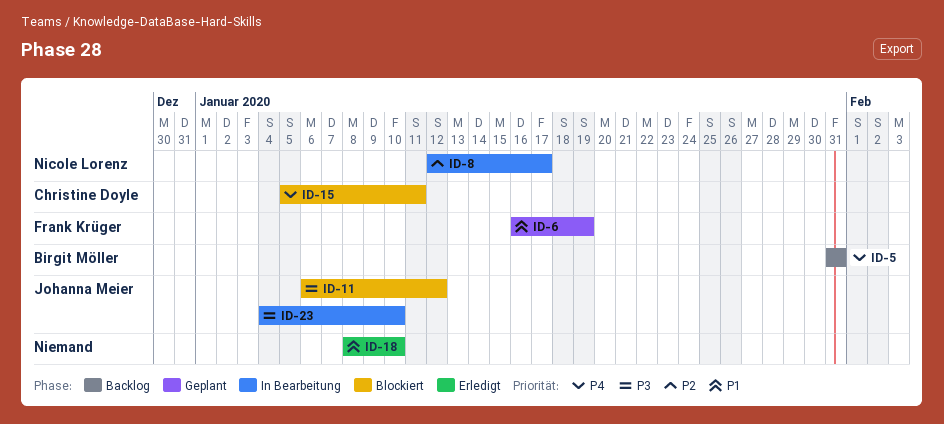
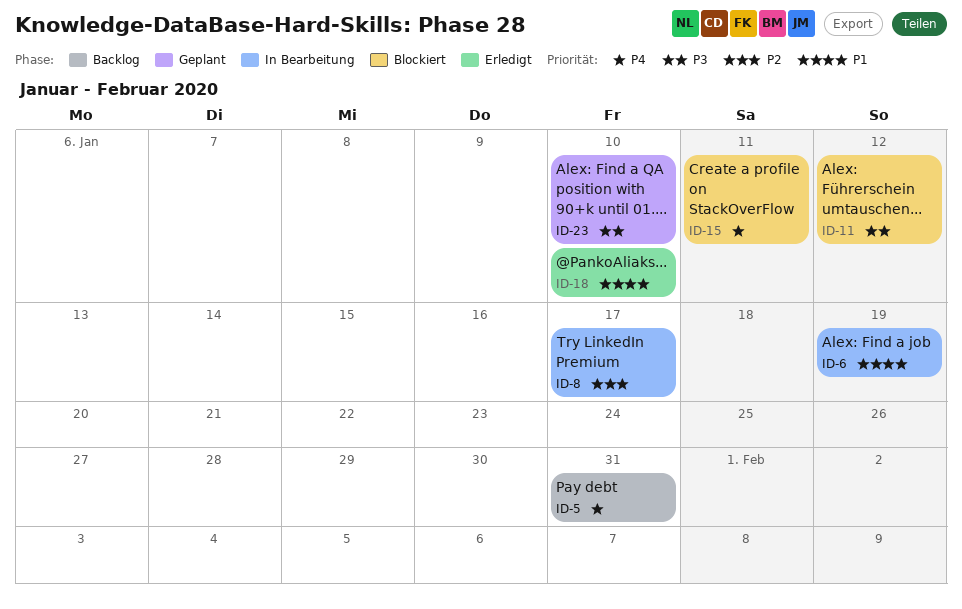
ID-6, status: Geplant -> In Bearbeitung
ID-23, status: In Bearbeitung -> Geplant

